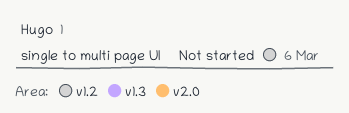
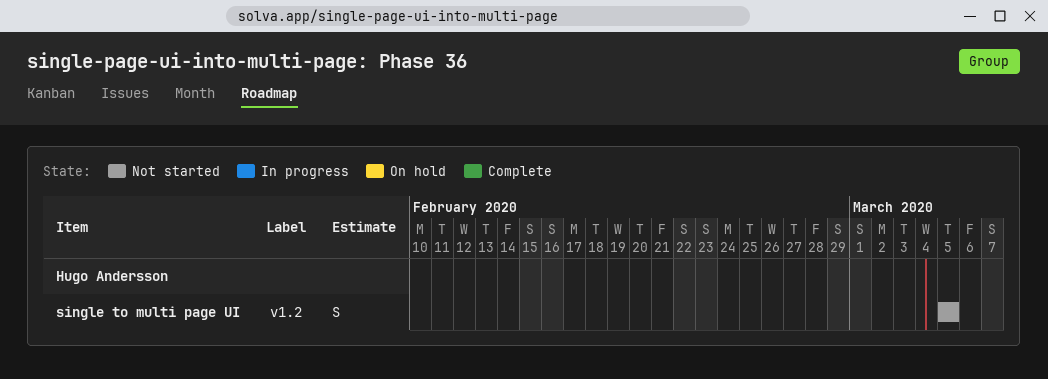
single to multi page UI, due: Mar 6 -> Mar 5

